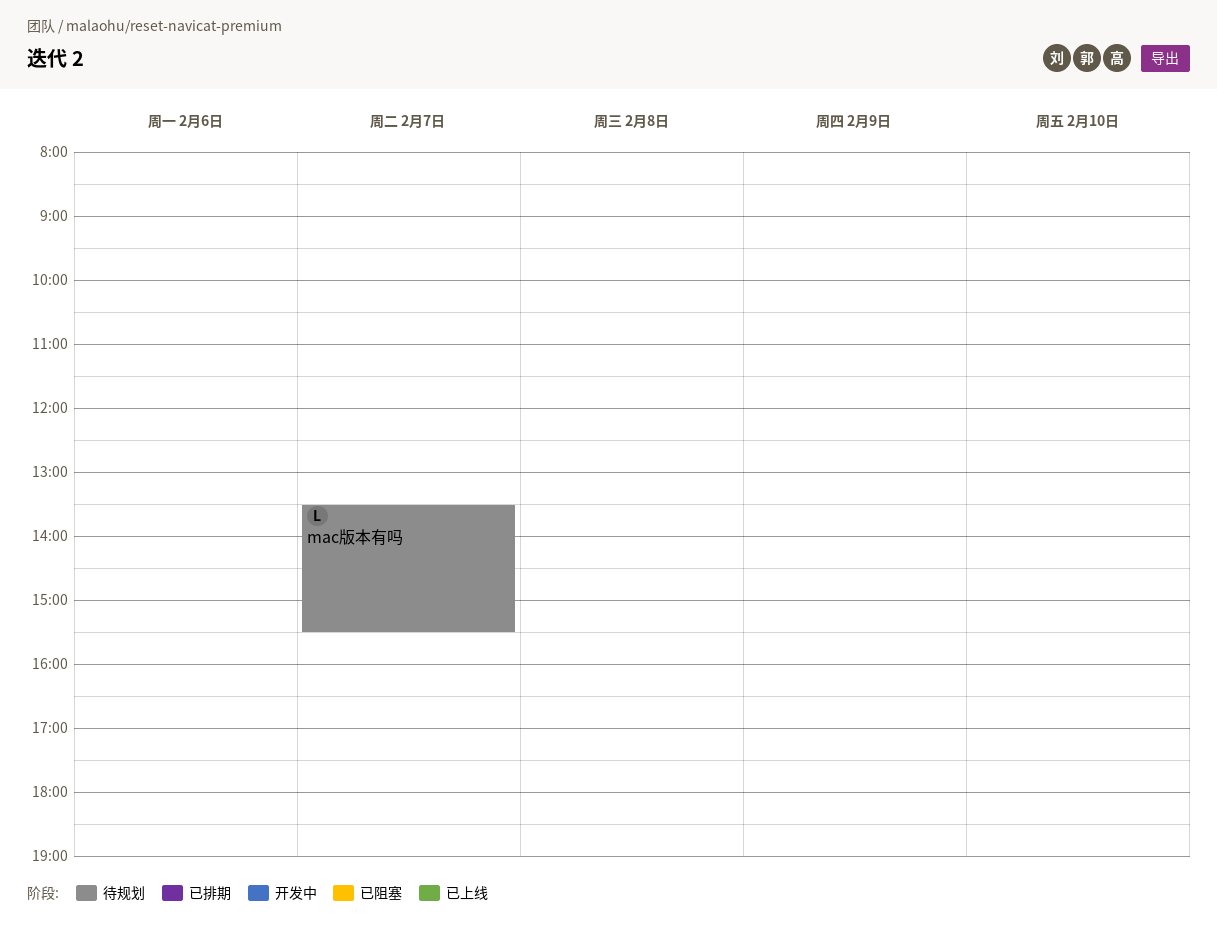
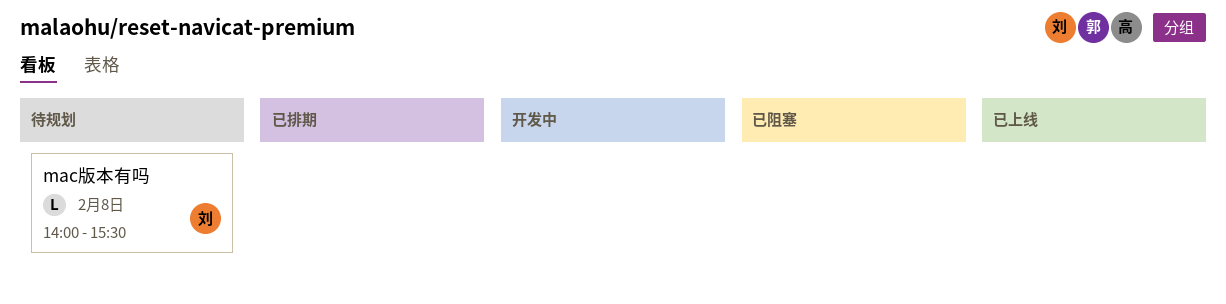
mac版本有吗, day: Feb 7 -> Feb 8
mac版本有吗, begins: 13:30 -> 14:00

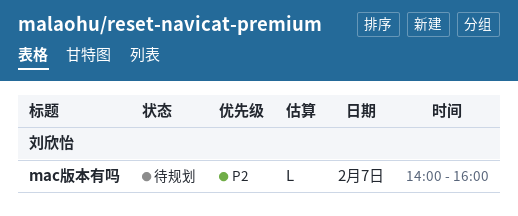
mac版本有吗, day: Feb 8 -> Feb 7
mac版本有吗, ends: 15:30 -> 16:00

